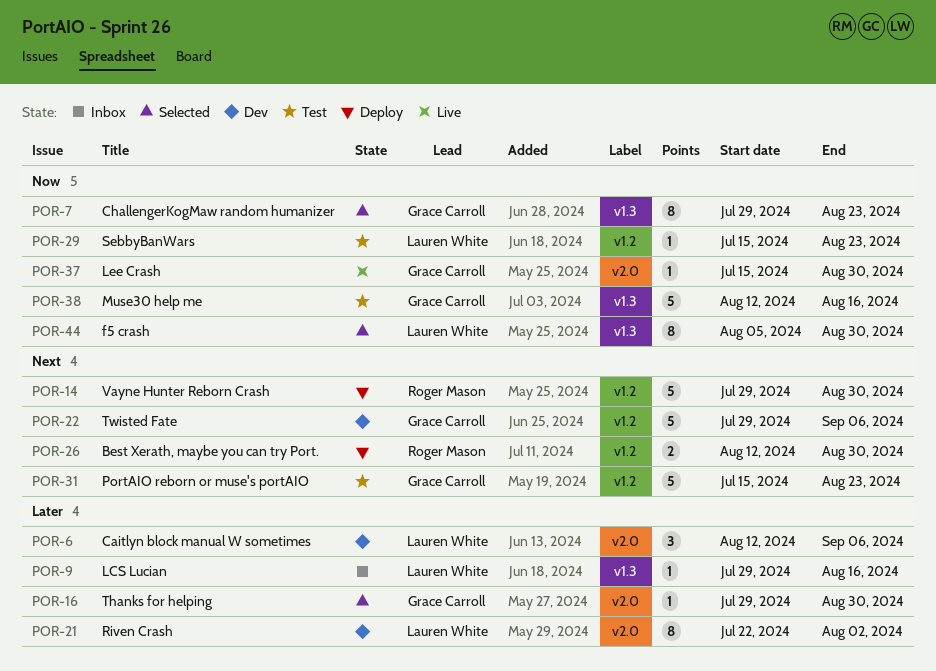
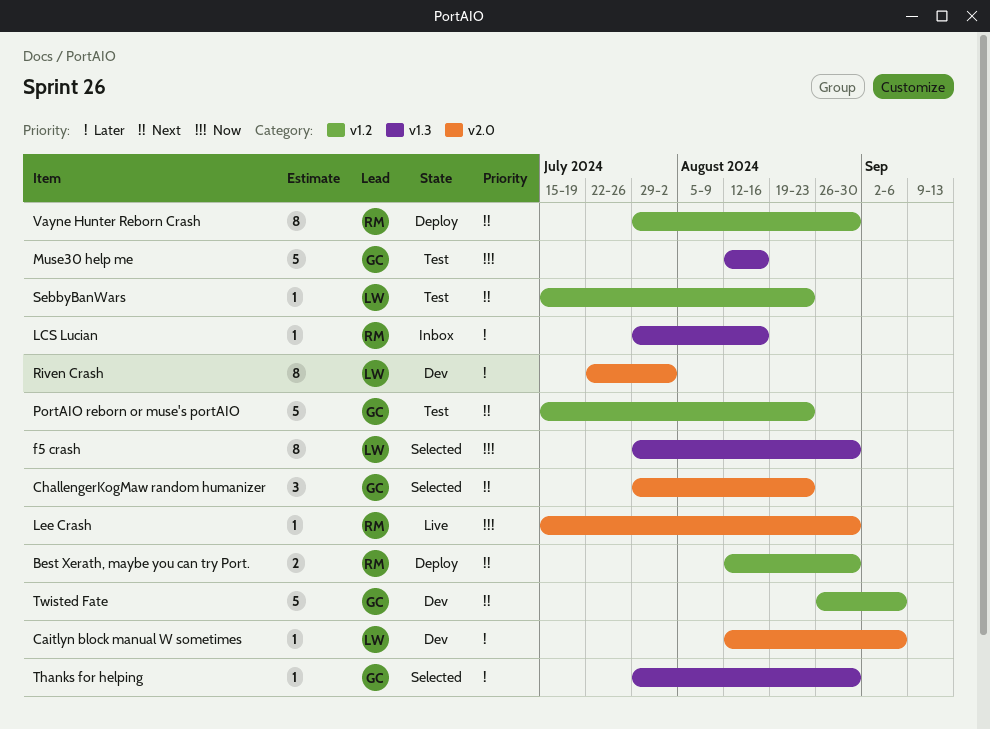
Caitlyn block manual W sometimes, estimate: 3 -> 1
ChallengerKogMaw random humanizer, priority: Now -> Next
ChallengerKogMaw random humanizer, label: v1.3 -> v2.0
ChallengerKogMaw random humanizer, estimate: 8 -> 3
f5 crash, start: Aug 5 -> Jul 29
LCS Lucian, owner: Lauren White -> Roger Mason
Lee Crash, owner: Grace Carroll -> Roger Mason
SebbyBanWars, priority: Now -> Next
Thanks for helping, label: v2.0 -> v1.3
Twisted Fate, start: Jul 29 -> Aug 26
Vayne Hunter Reborn Crash, estimate: 5 -> 8

